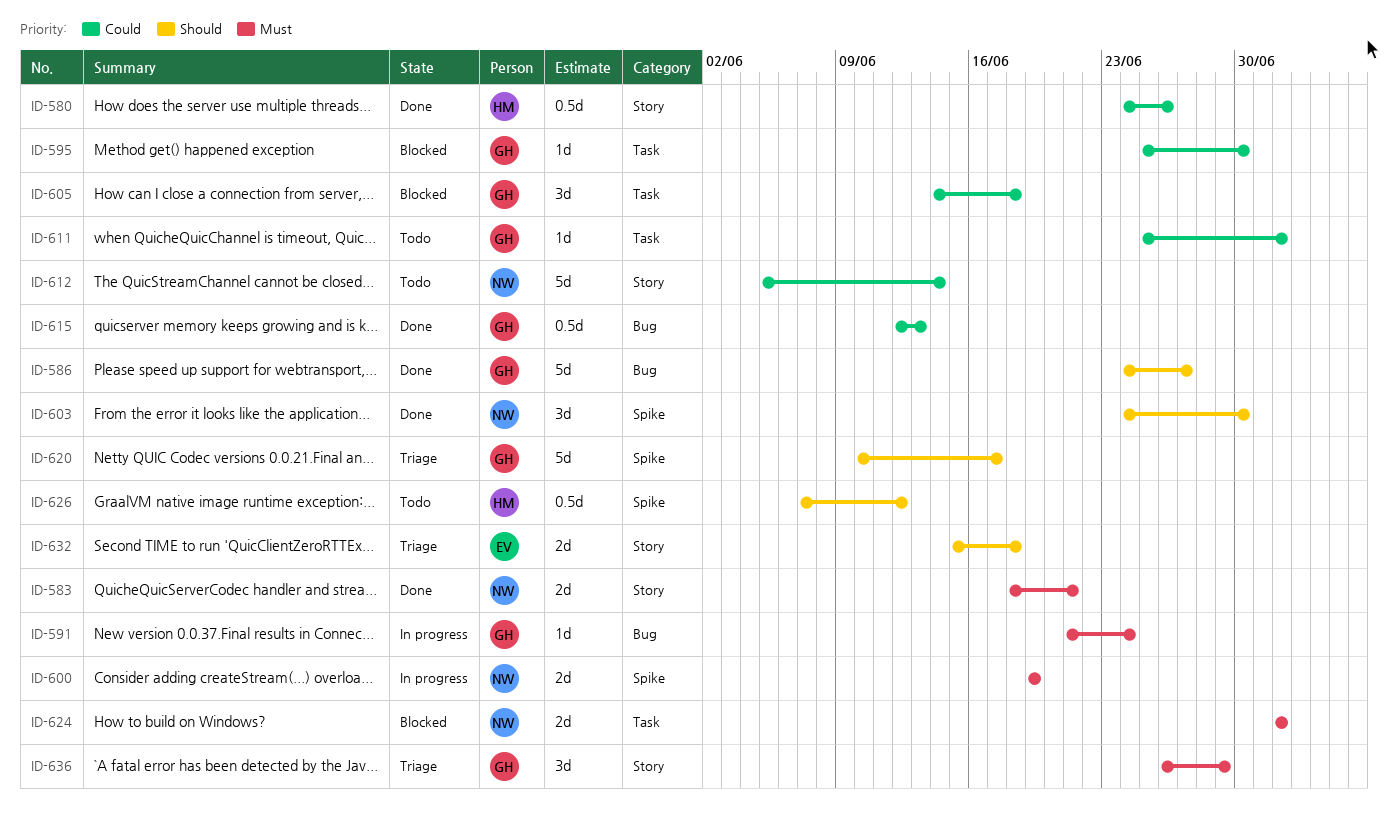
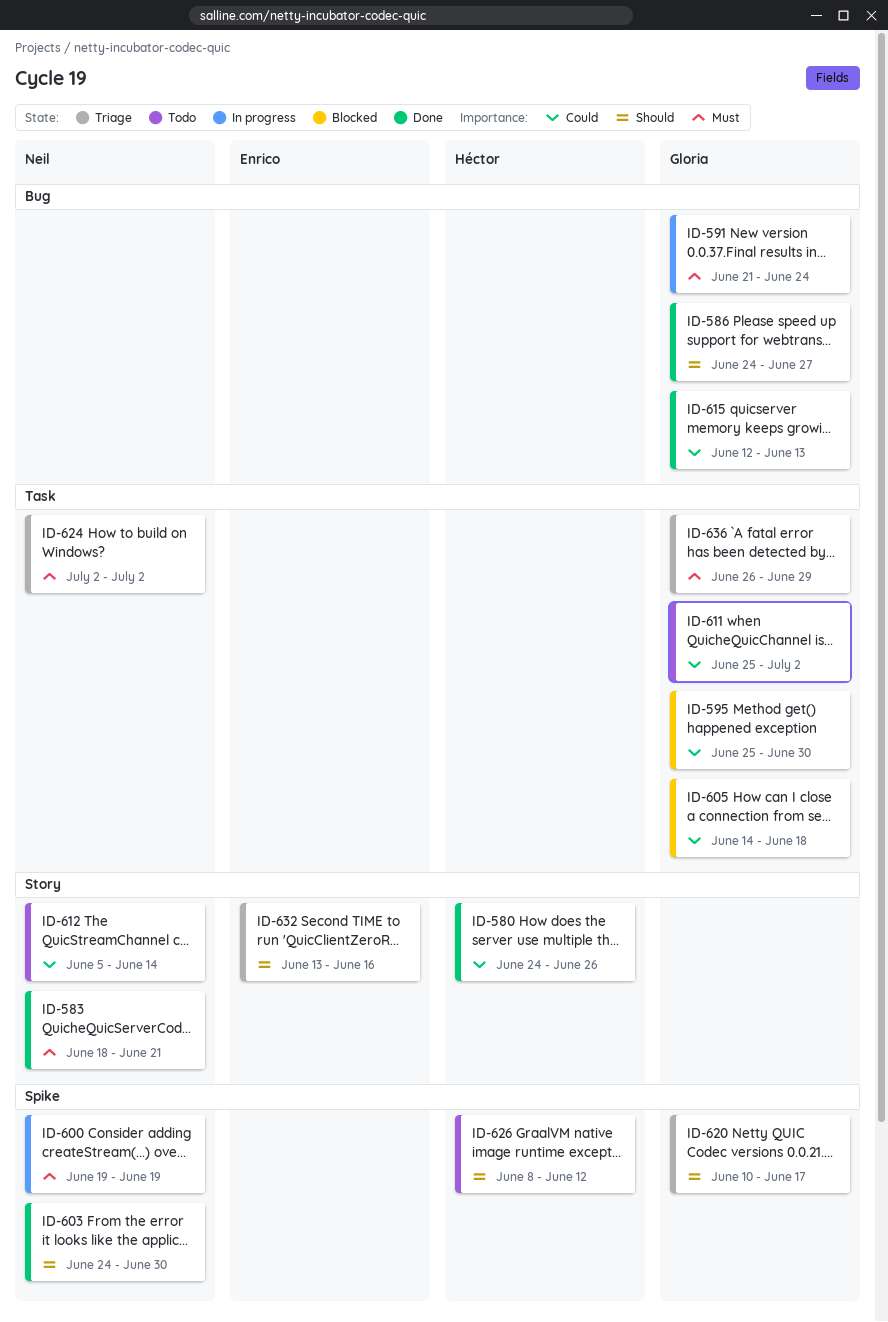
ID-624, status: Blocked -> Triage
ID-626, start: Jun 7 -> Jun 8
ID-632, start: Jun 15 -> Jun 13
ID-632, due: Jun 18 -> Jun 16
ID-636, label: Story -> Task

